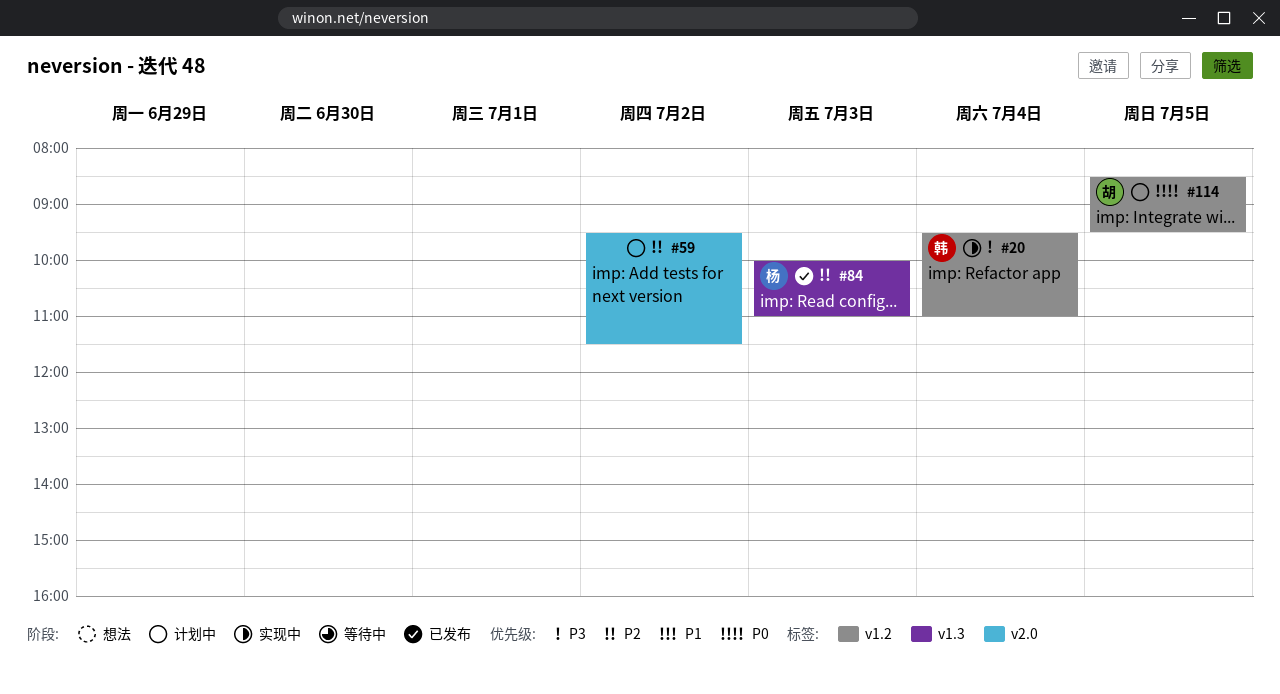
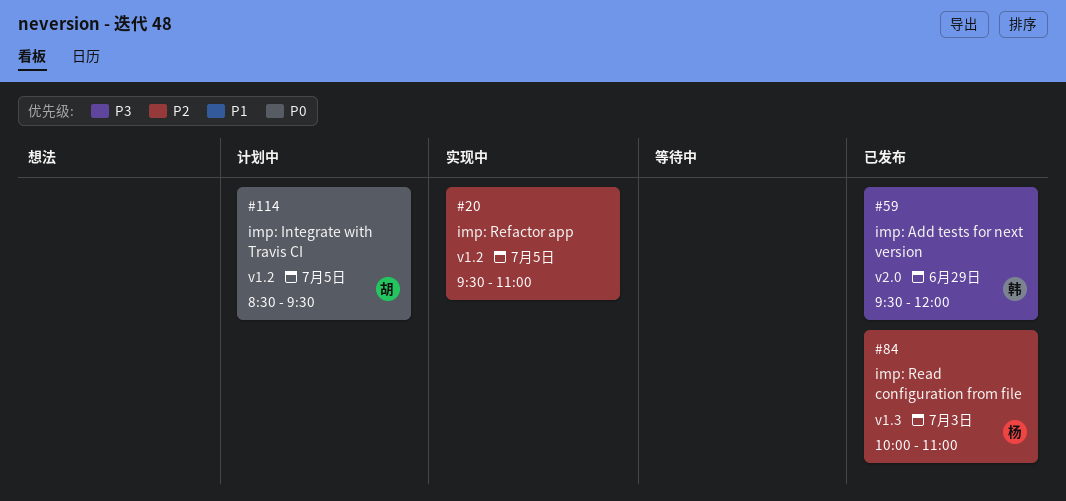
#20, owner: 韩 -> none
#20, priority: P3 -> P2
#20, day: Jul 4 -> Jul 5
#59, status: 计划中 -> 已发布
#59, owner: none -> 韩
#59, priority: P2 -> P3
#59, day: Jul 2 -> Jun 29
#59, ends: 11:30 -> 12:00

